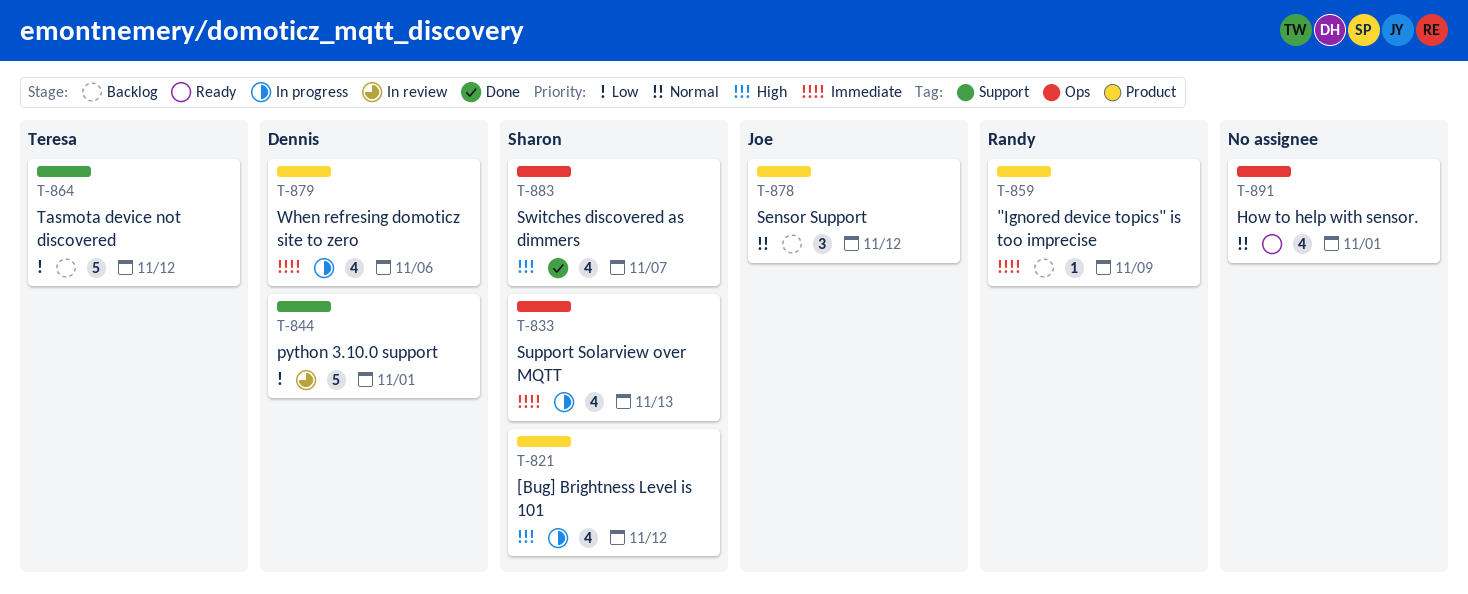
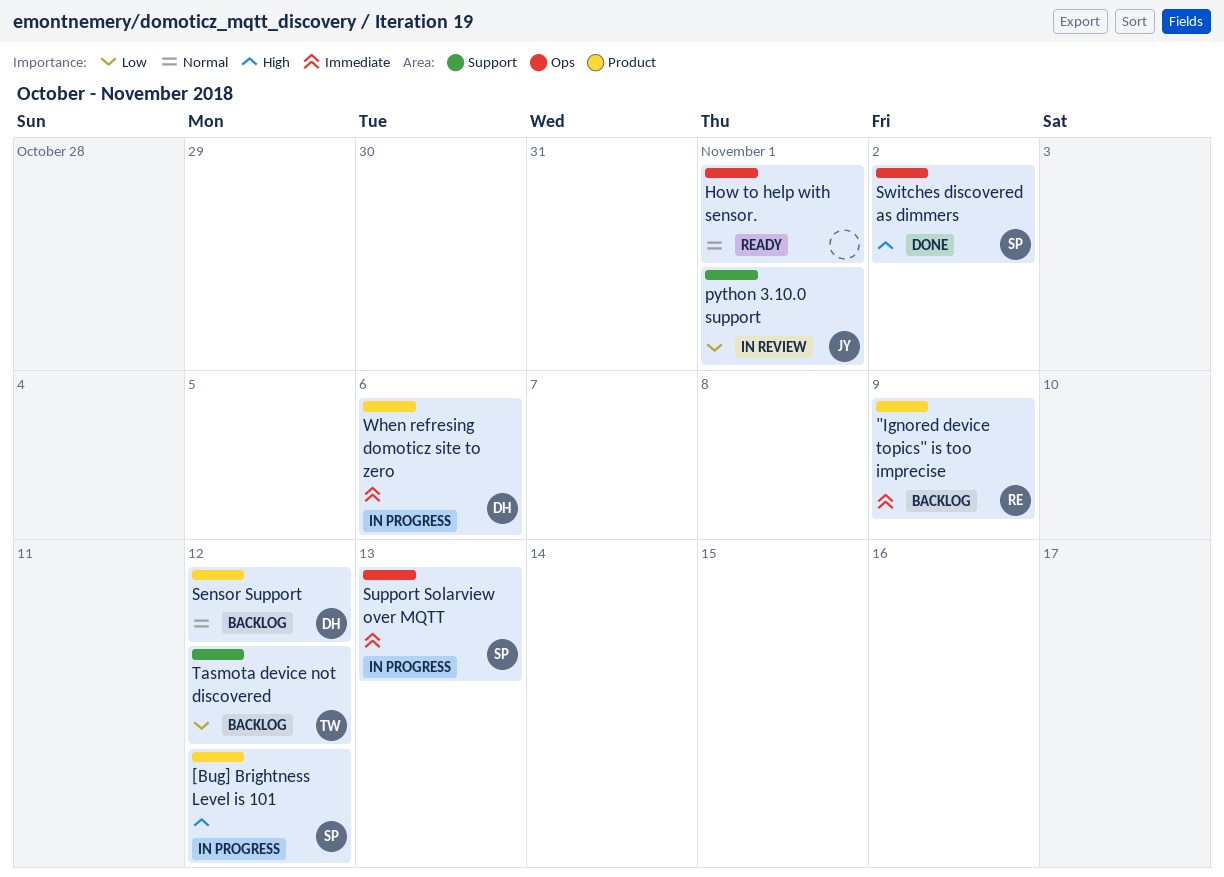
python 3.10.0 support, owner: Dennis -> Joe
Sensor Support, owner: Joe -> Dennis
Switches discovered as dimmers, due: Nov 7 -> Nov 2

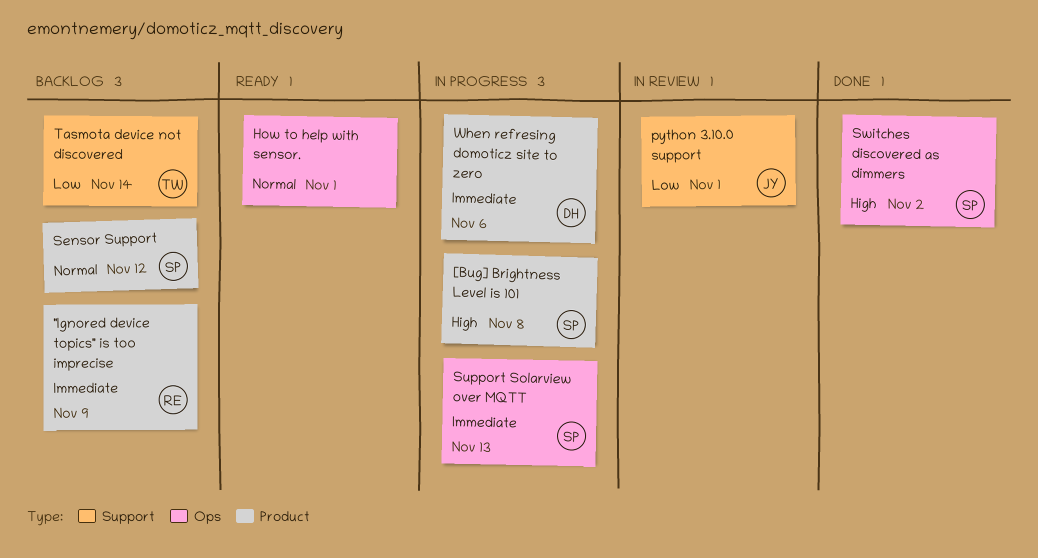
[Bug] Brightness Level is 101, due: Nov 12 -> Nov 8
Sensor Support, owner: DH -> SP
Tasmota device not discovered, due: Nov 12 -> Nov 14

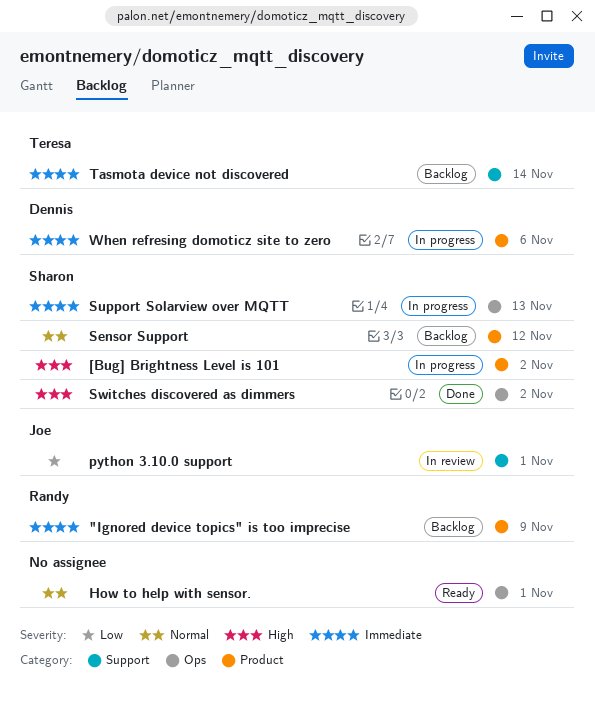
[Bug] Brightness Level is 101, due: Nov 8 -> Nov 2
Tasmota device not discovered, priority: Low -> Immediate

